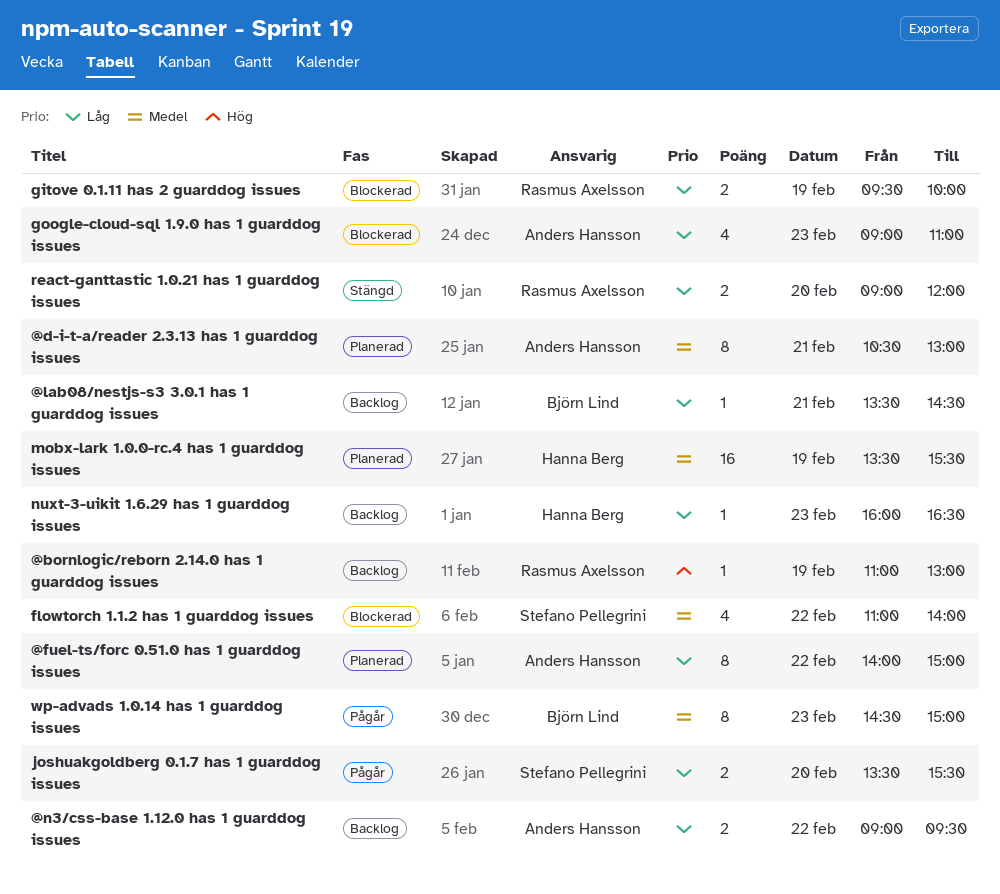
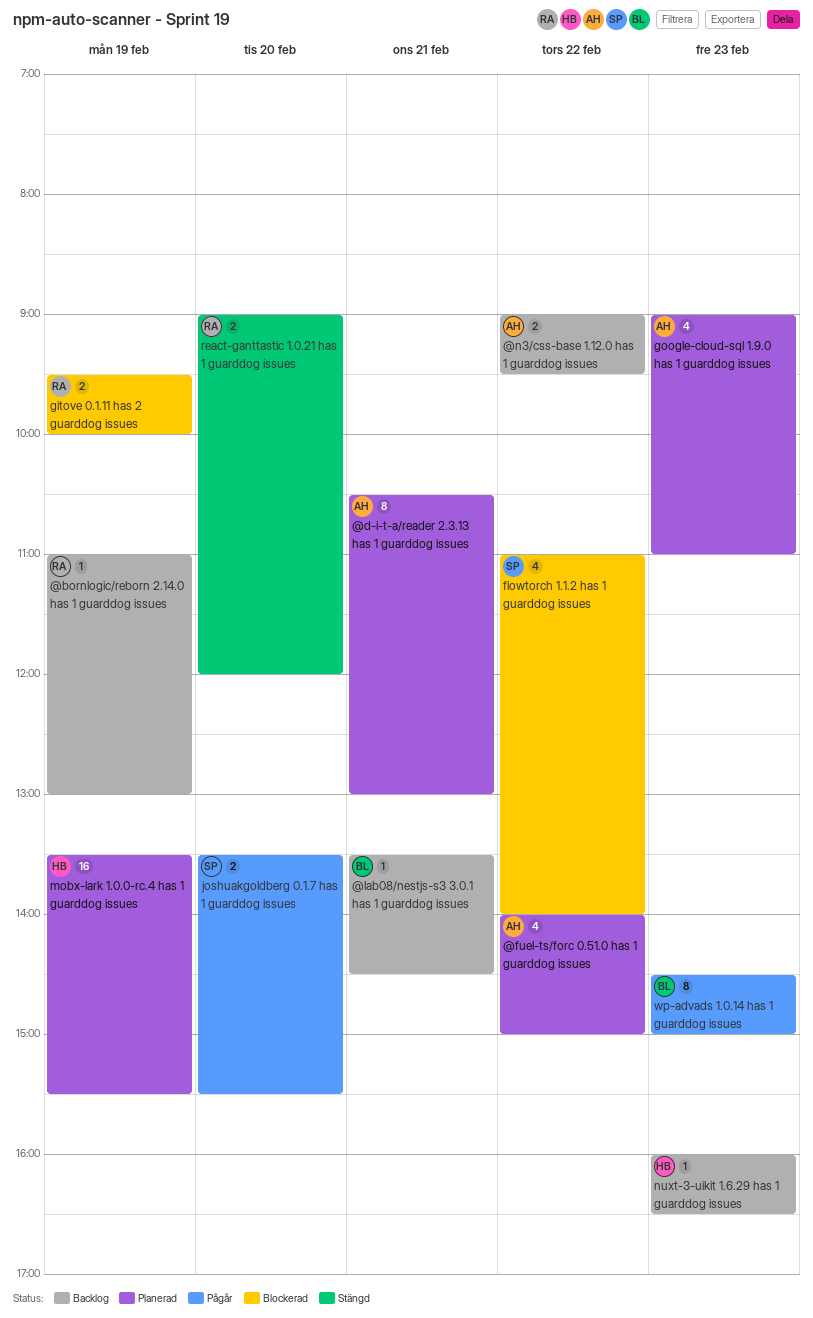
@fuel-ts/forc 0.51.0 has 1 guarddog issues, estimate: 8 -> 4
google-cloud-sql 1.9.0 has 1 guarddog issues, status: Blockerad -> Planerad

